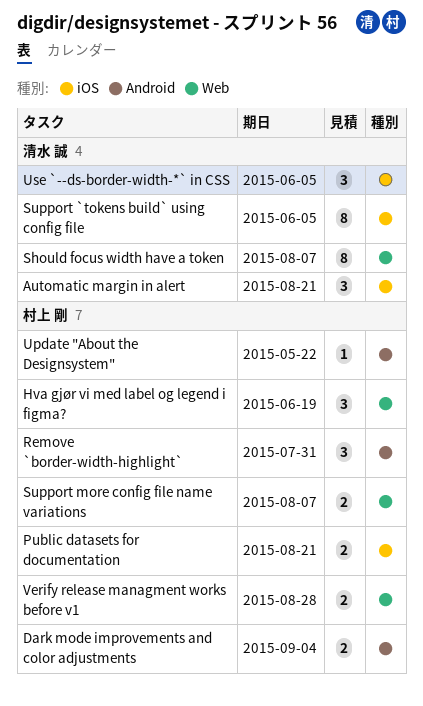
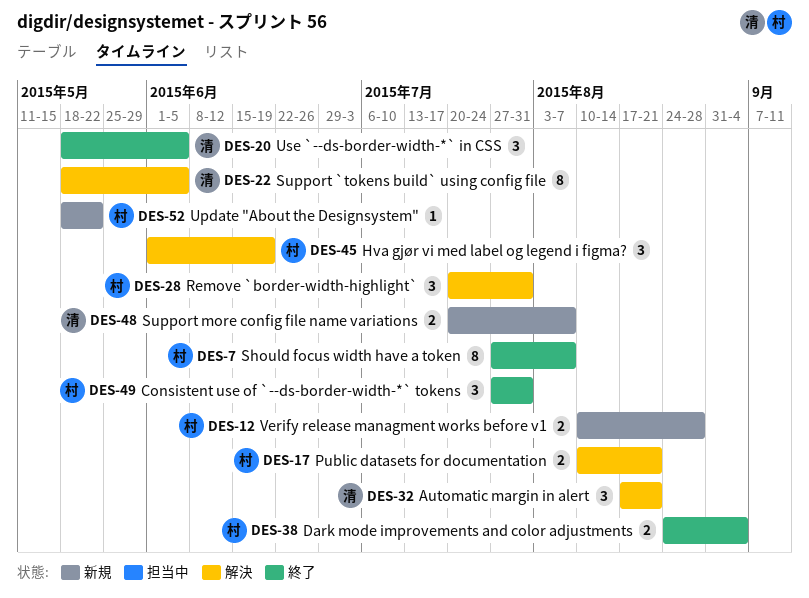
Consistent use of `--ds-border-width-*` tokens: none -> present
Should focus width have a token, owner: 清水 誠 -> 村上 剛
Support more config file name variations, owner: 村上 剛 -> 清水 誠

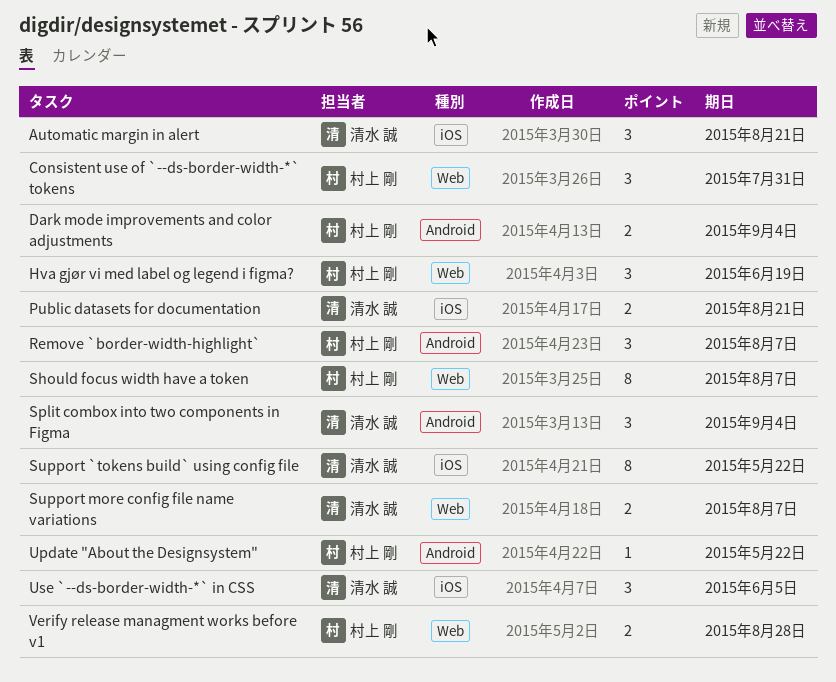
Public datasets for documentation, owner: 村上 剛 -> 清水 誠
Remove `border-width-highlight`, due: Jul 31 -> Aug 7
Split combox into two components in Figma: none -> present
Support `tokens build` using config file, due: Jun 5 -> May 22

